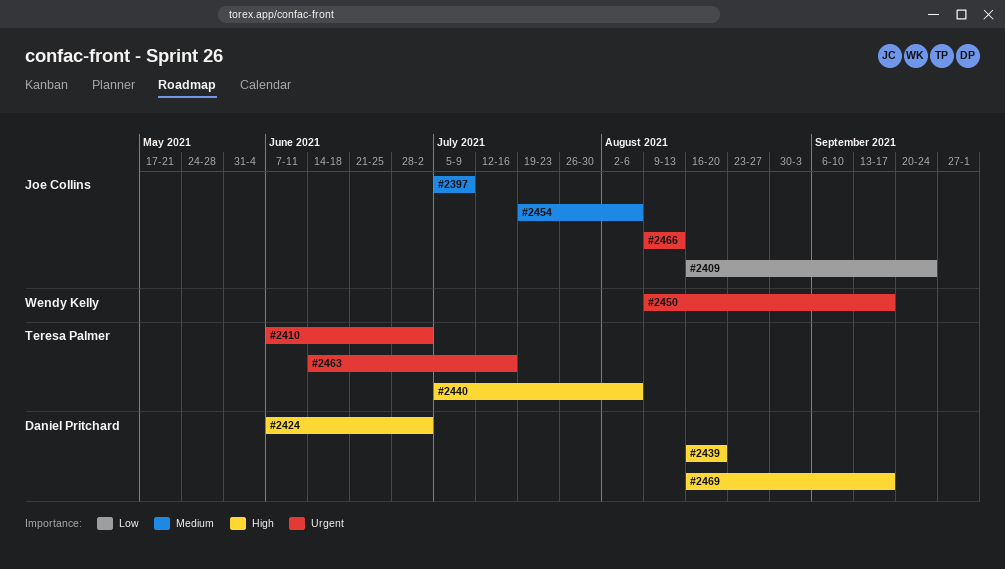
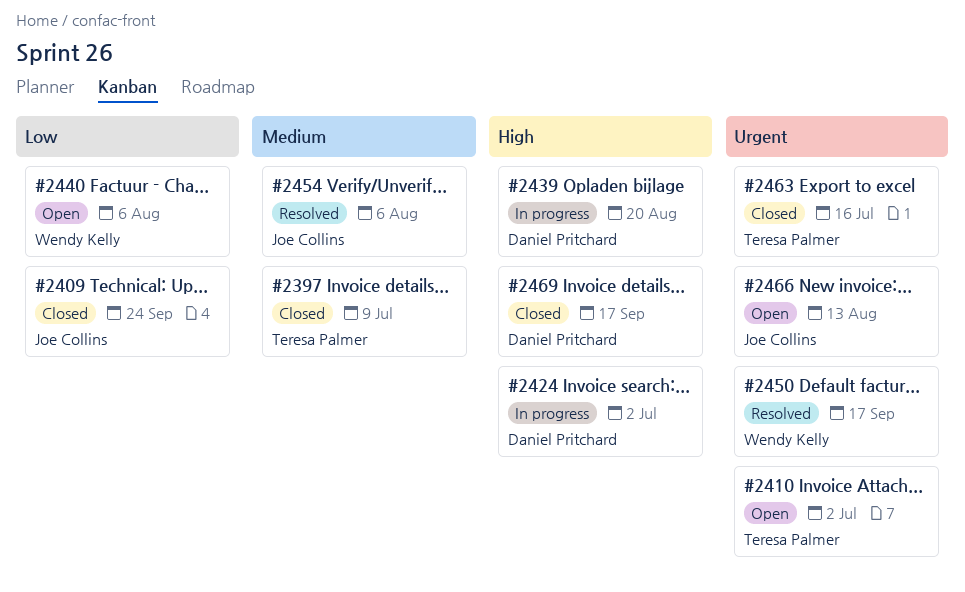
#2397, owner: Joe Collins -> Teresa Palmer
#2440, owner: Teresa Palmer -> Wendy Kelly
#2440, priority: High -> Low

